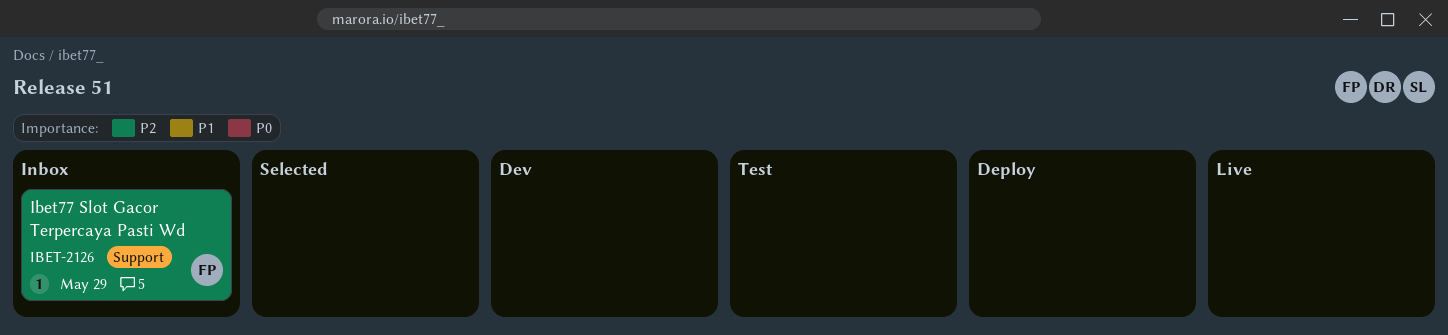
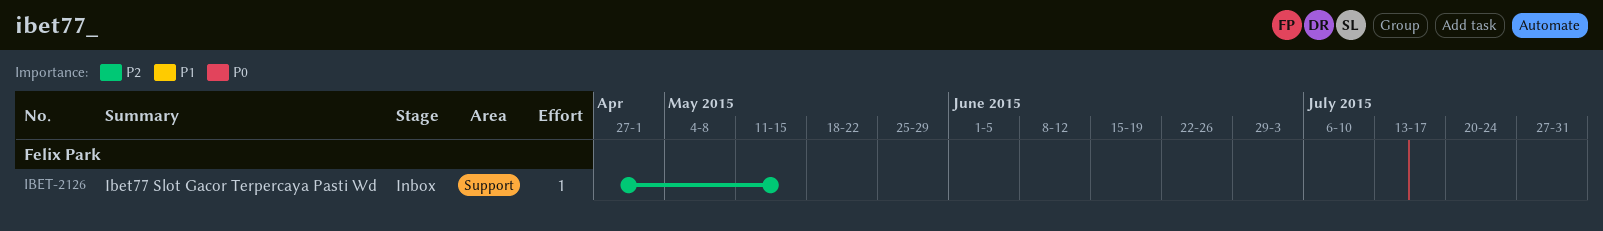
IBET-2126, due: May 29 -> May 15

